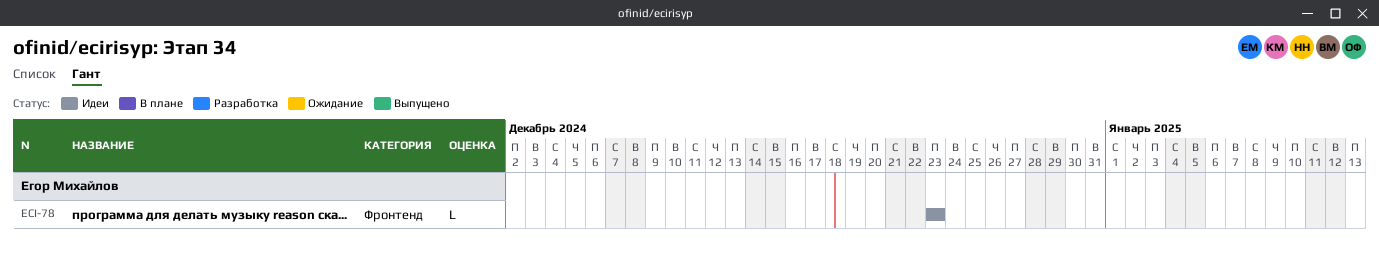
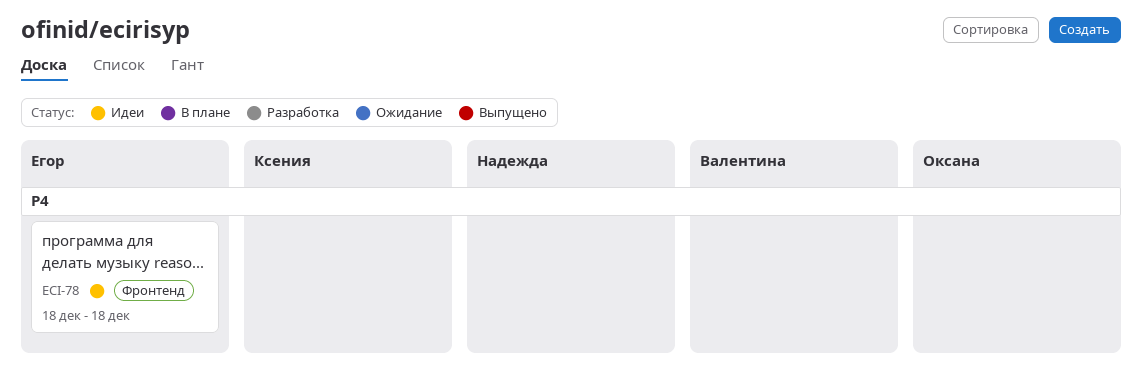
ECI-78, start: Dec 23 -> Dec 18
ECI-78, due: Dec 23 -> Dec 18

